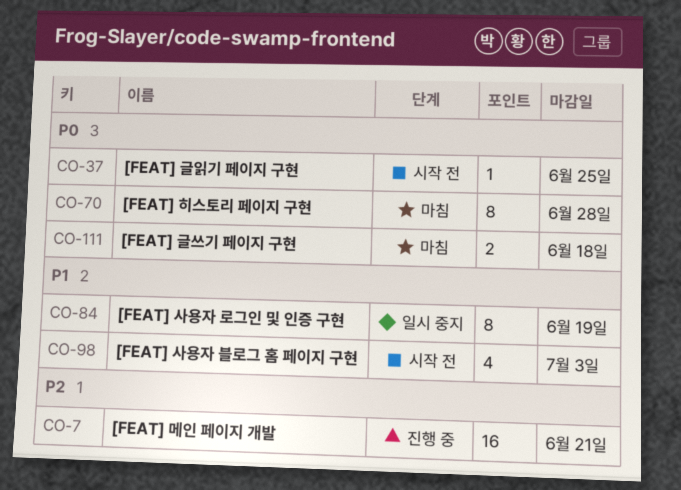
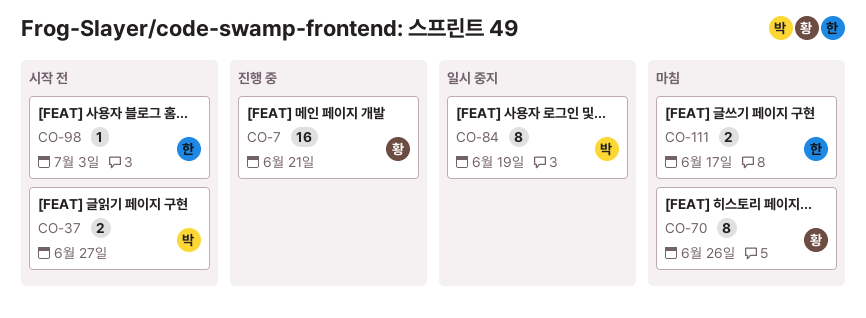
CO-37, estimate: 1 -> 2
CO-37, due: Jun 25 -> Jun 27
CO-70, due: Jun 28 -> Jun 26
CO-98, estimate: 4 -> 1
CO-111, due: Jun 18 -> Jun 17

